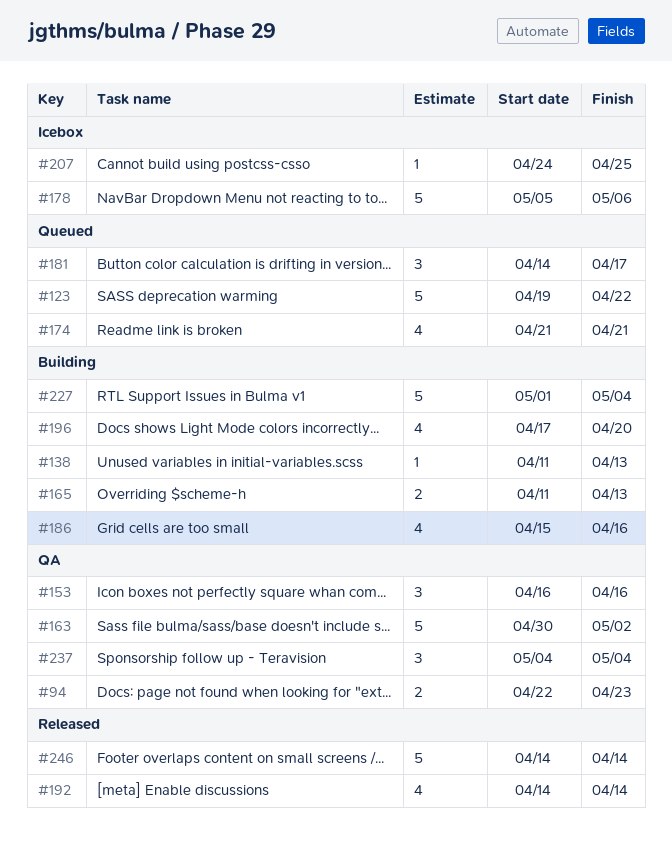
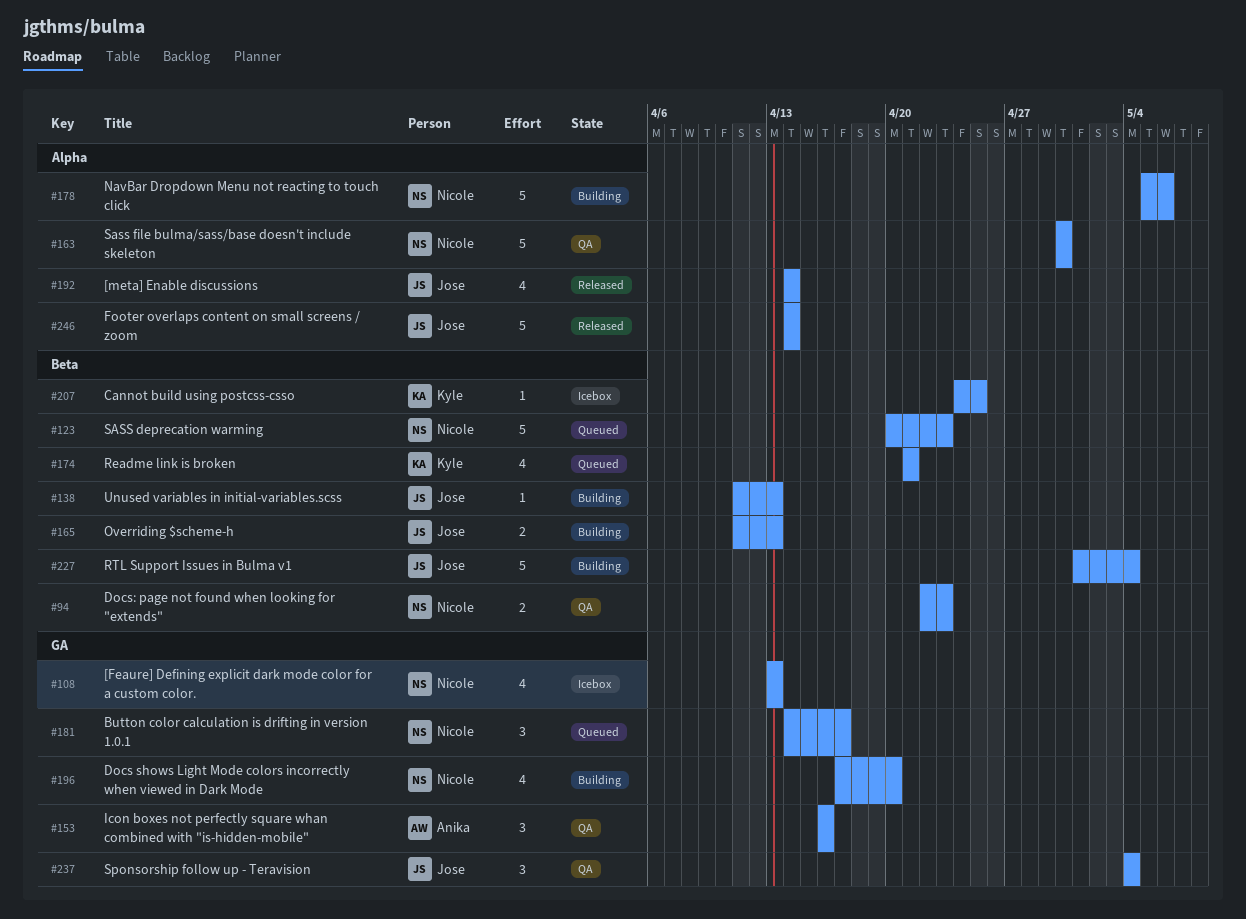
#108: none -> present
#123, start: Apr 19 -> Apr 20
#123, due: Apr 22 -> Apr 23
#163, due: May 2 -> Apr 30
#178, status: Icebox -> Building
#186: present -> none

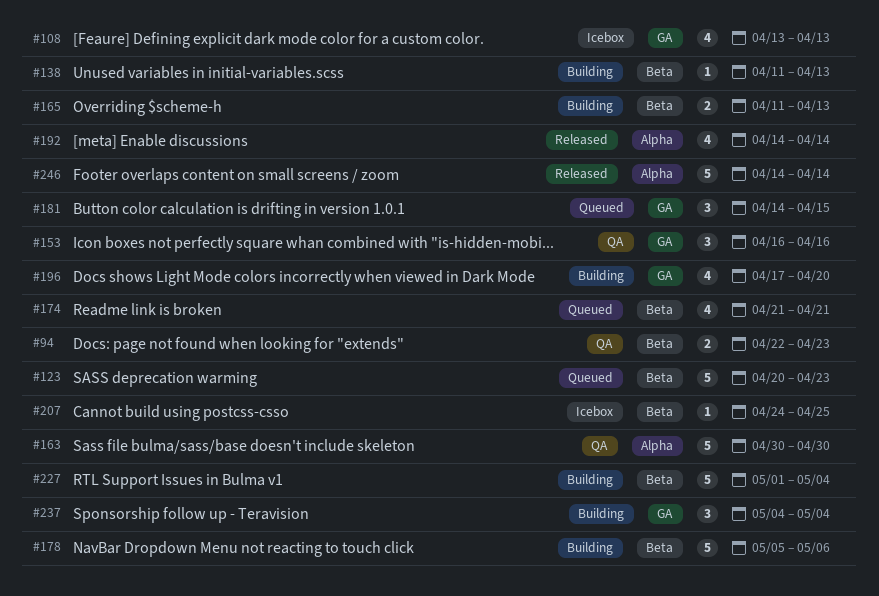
#178, label: Alpha -> Beta
#181, due: Apr 17 -> Apr 15
#237, status: QA -> Building

